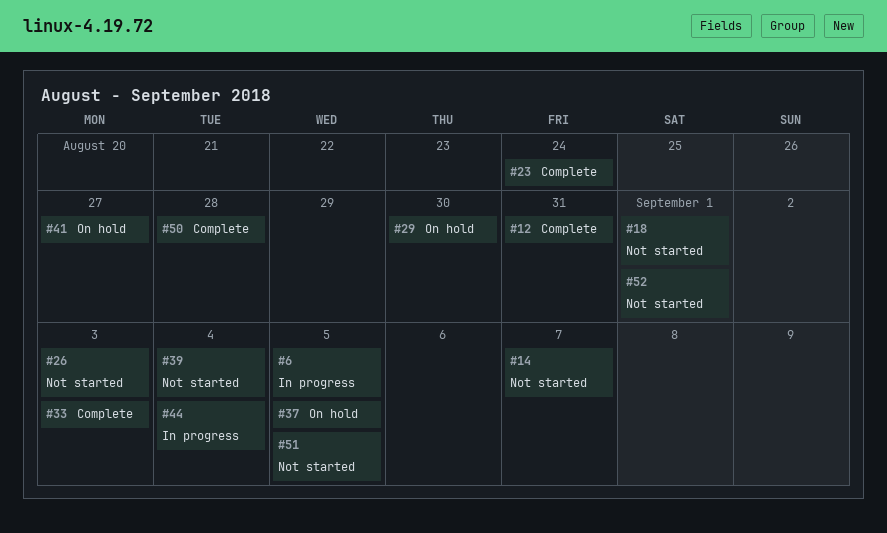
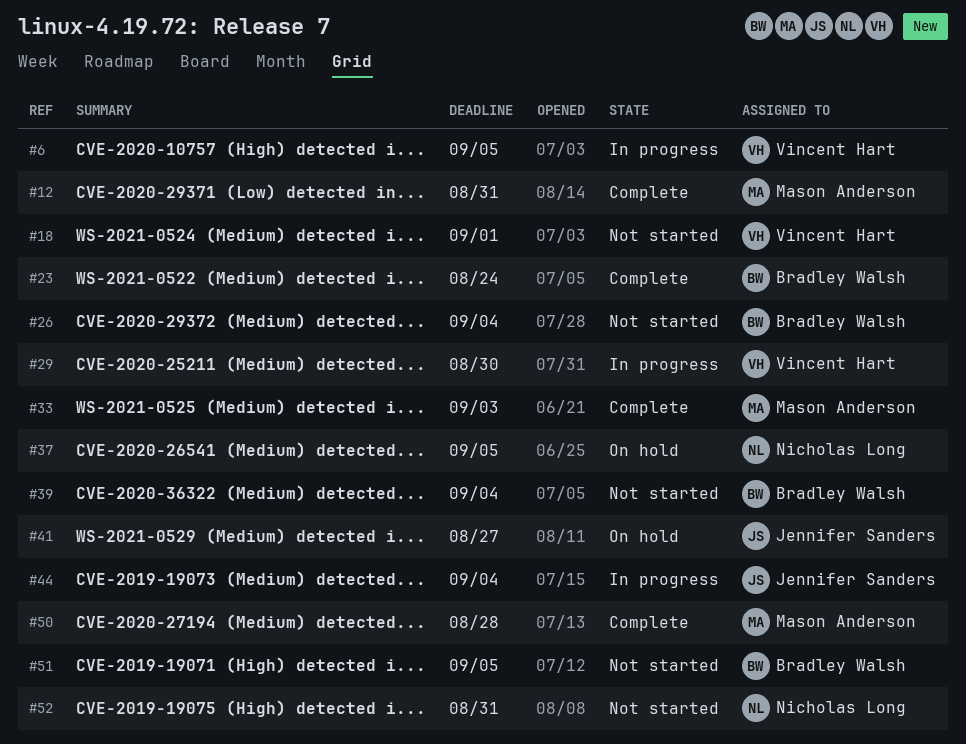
#14: present -> none
#26, due: Sep 3 -> Sep 4
#29, status: On hold -> In progress
#52, due: Sep 1 -> Aug 31

